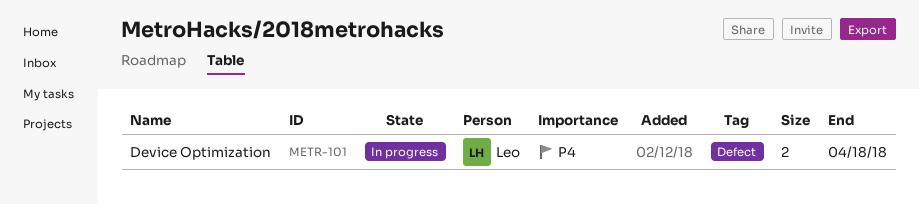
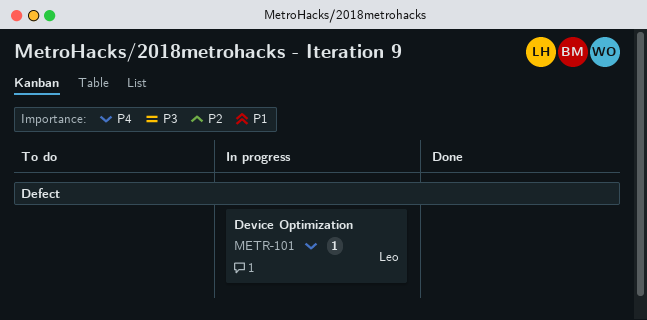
METR-101, estimate: 2 -> 1

